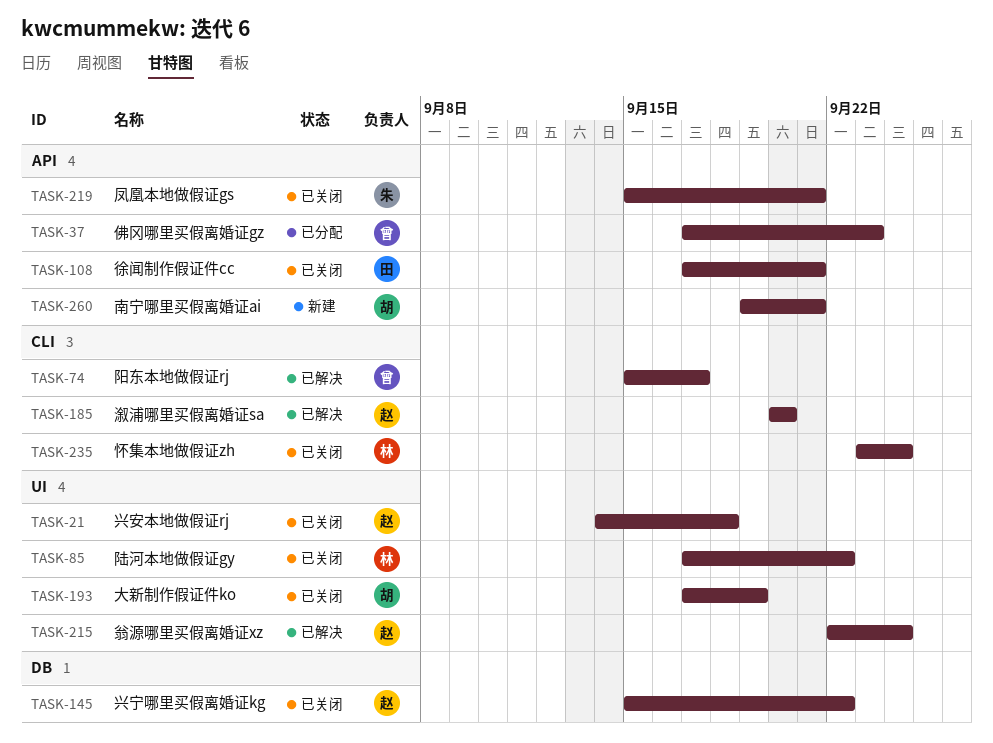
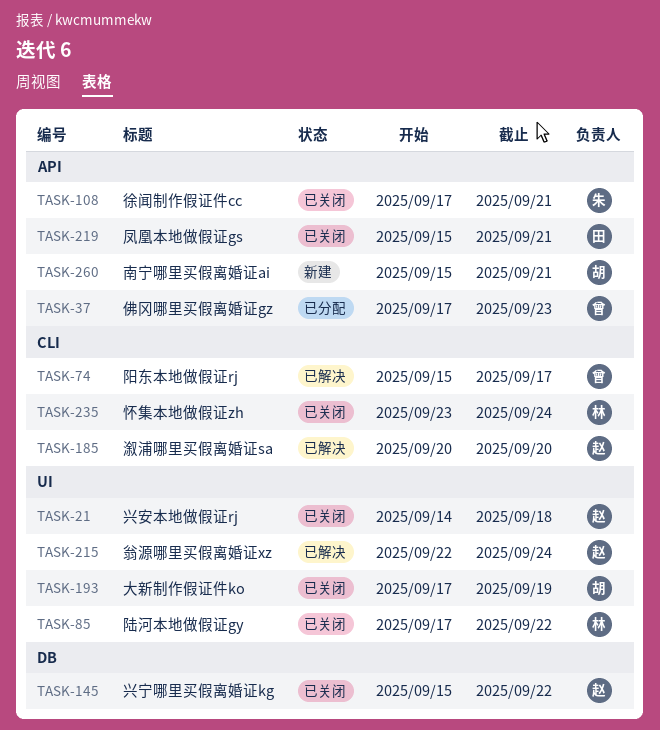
TASK-108, owner: 田 -> 朱
TASK-219, owner: 朱 -> 田
TASK-260, start: Sep 19 -> Sep 15

